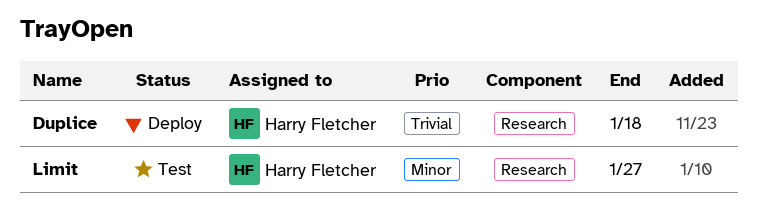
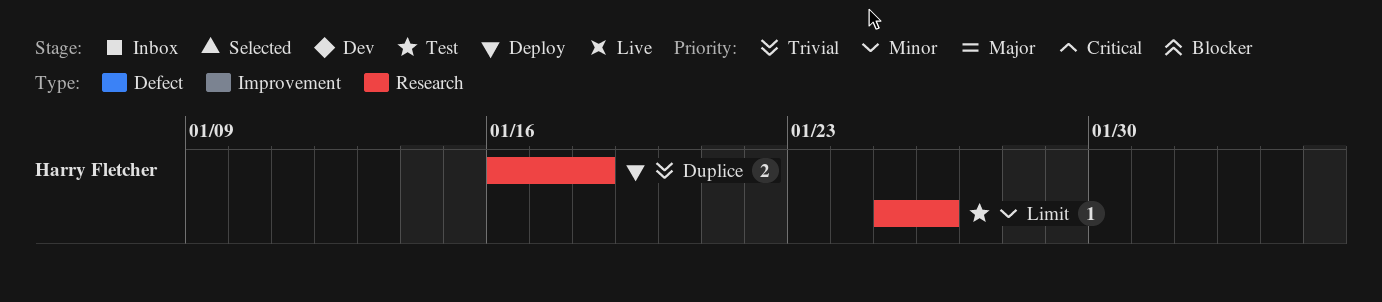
Limit, due: Jan 27 -> Jan 26

